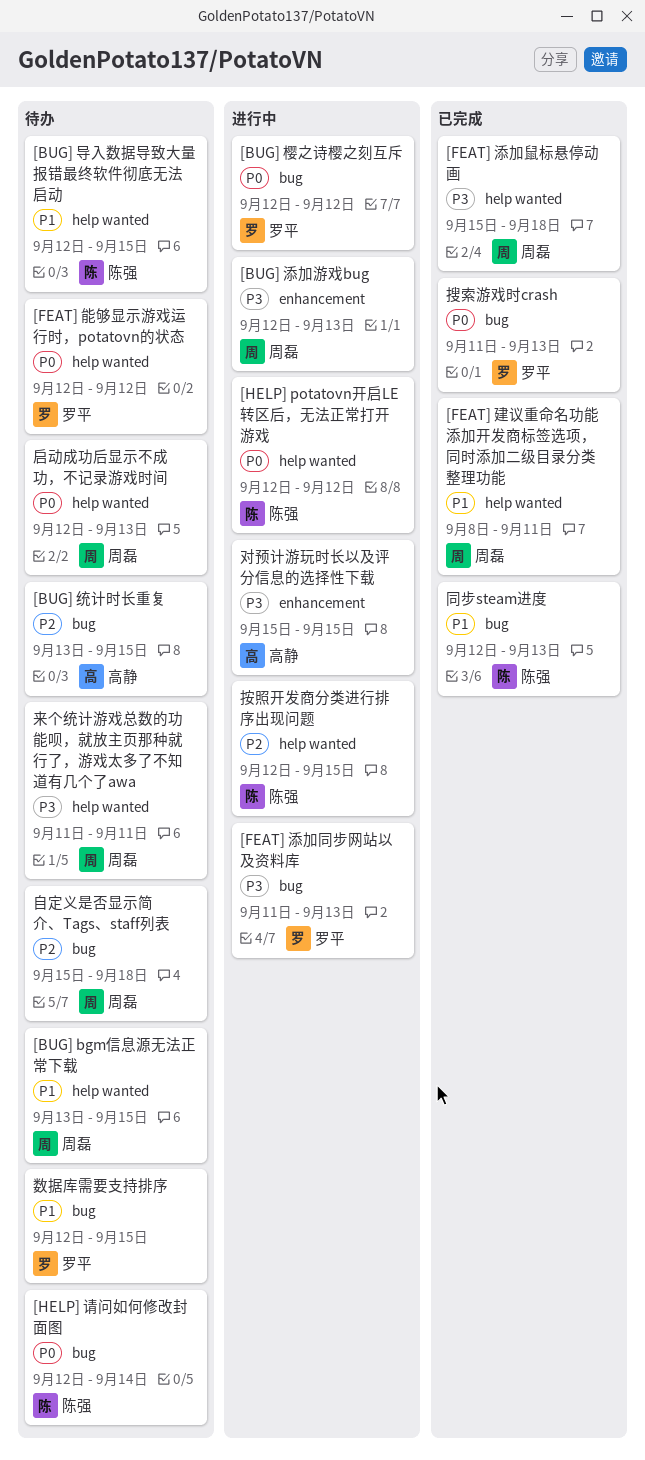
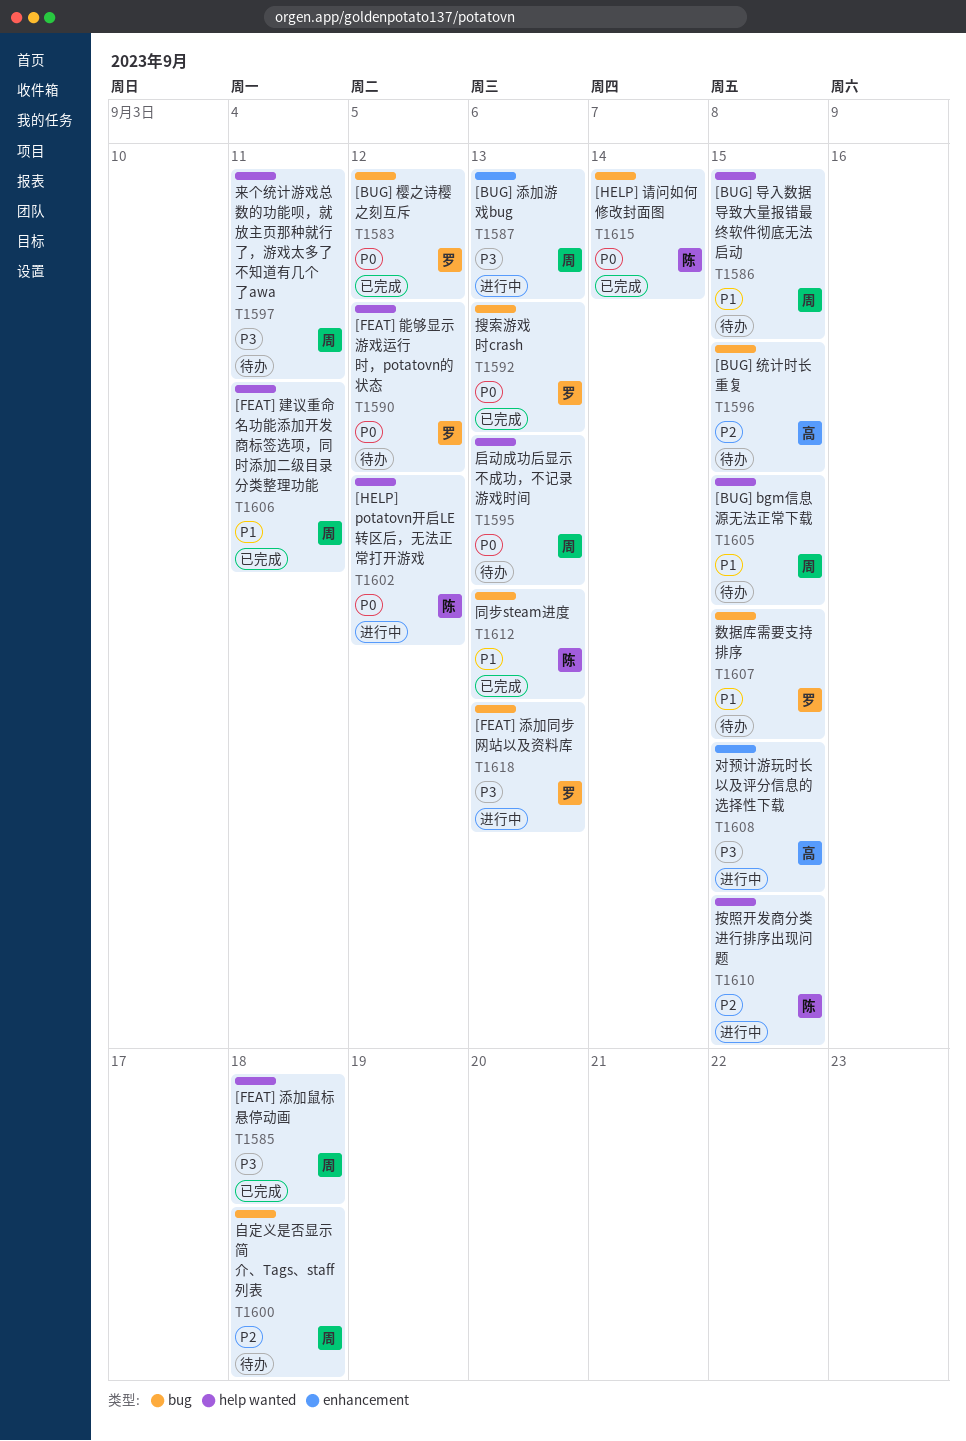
[BUG] 导入数据导致大量报错最终软件彻底无法启动, owner: 陈强 -> 周磊
[BUG] 樱之诗樱之刻互斥, status: 进行中 -> 已完成
[HELP] 请问如何修改封面图, status: 待办 -> 已完成

